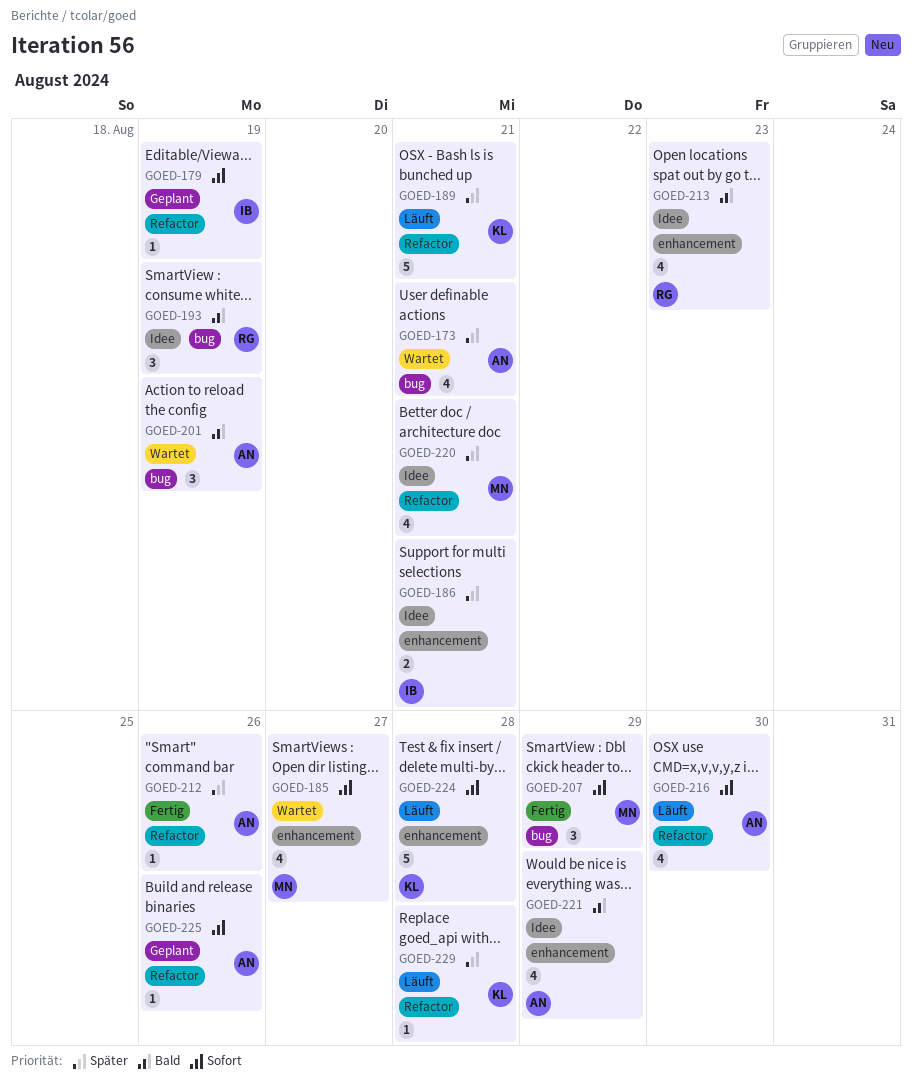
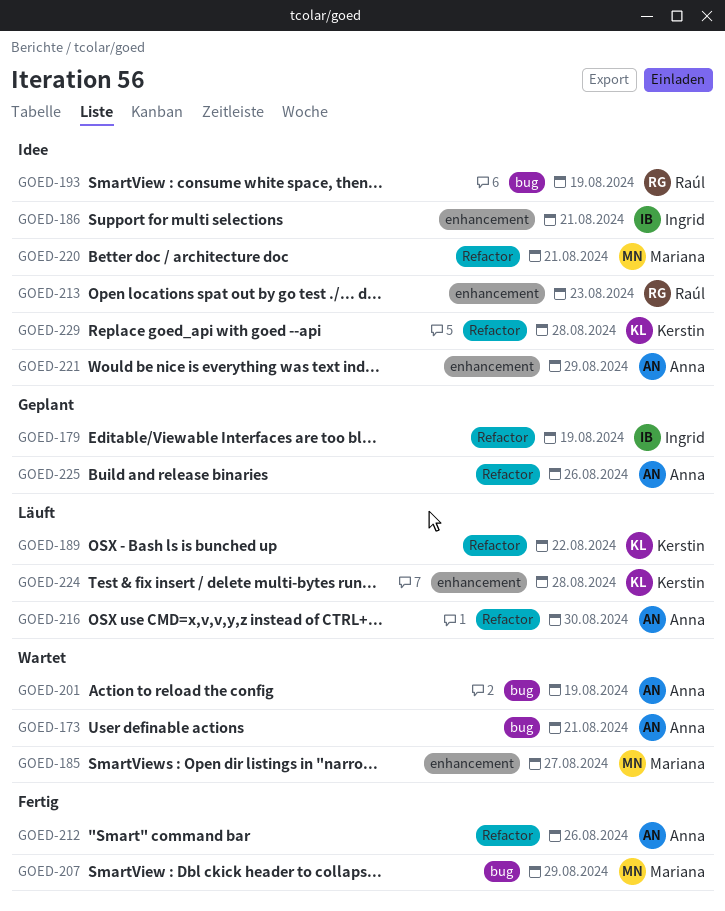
GOED-189, due: Aug 21 -> Aug 22
GOED-229, status: Läuft -> Idee

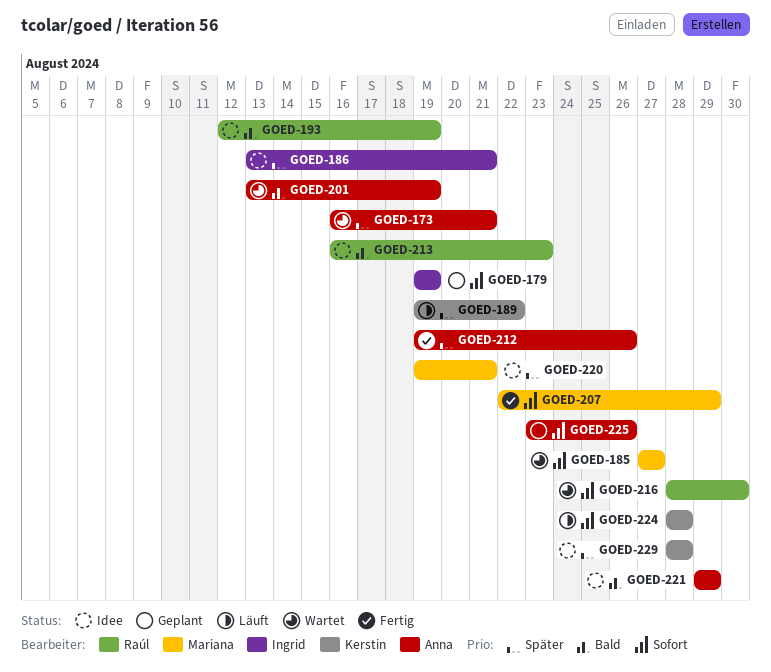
GOED-216, status: Läuft -> Wartet
GOED-216, owner: Anna -> Raúl

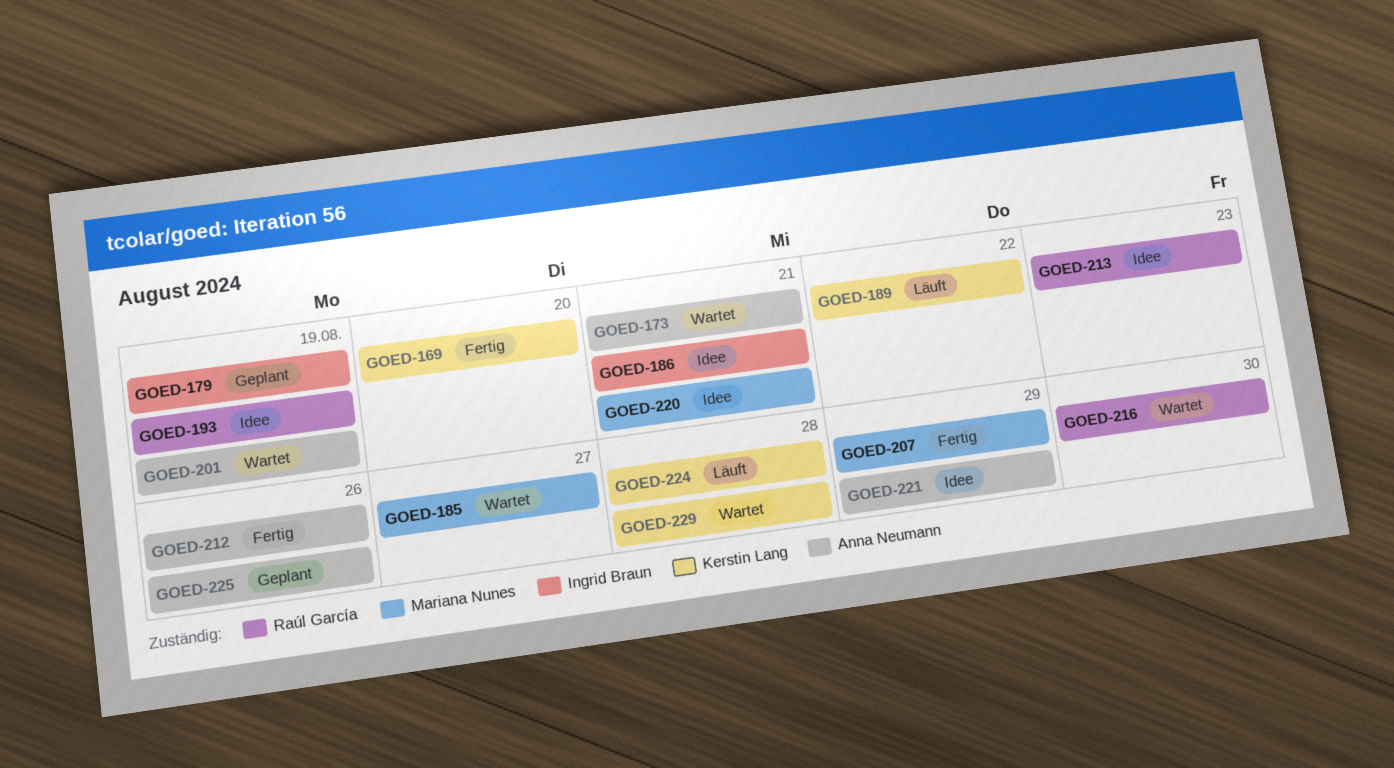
GOED-169: none -> present
GOED-229, status: Idee -> Wartet

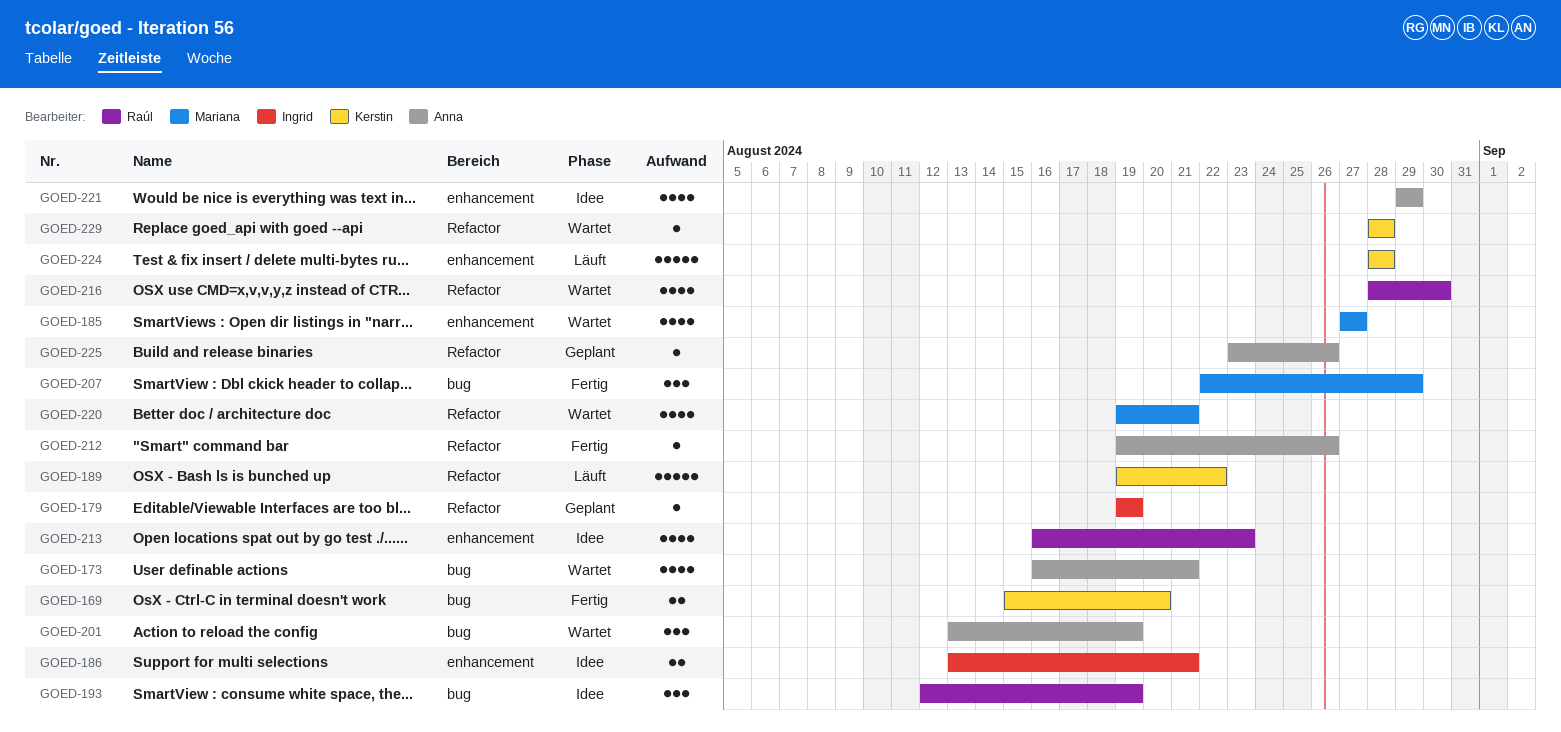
GOED-220, status: Idee -> Wartet

